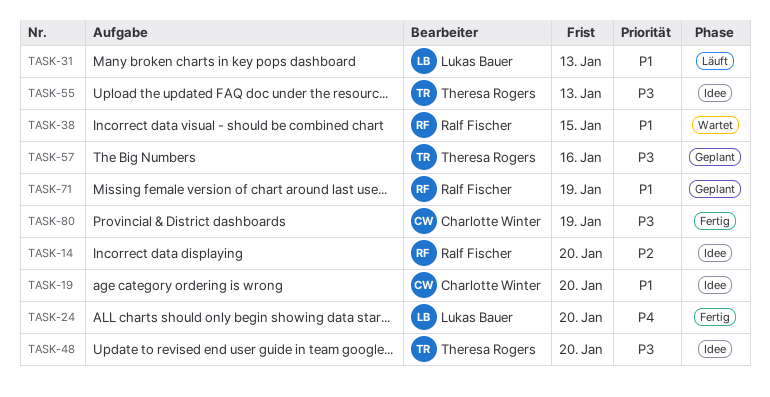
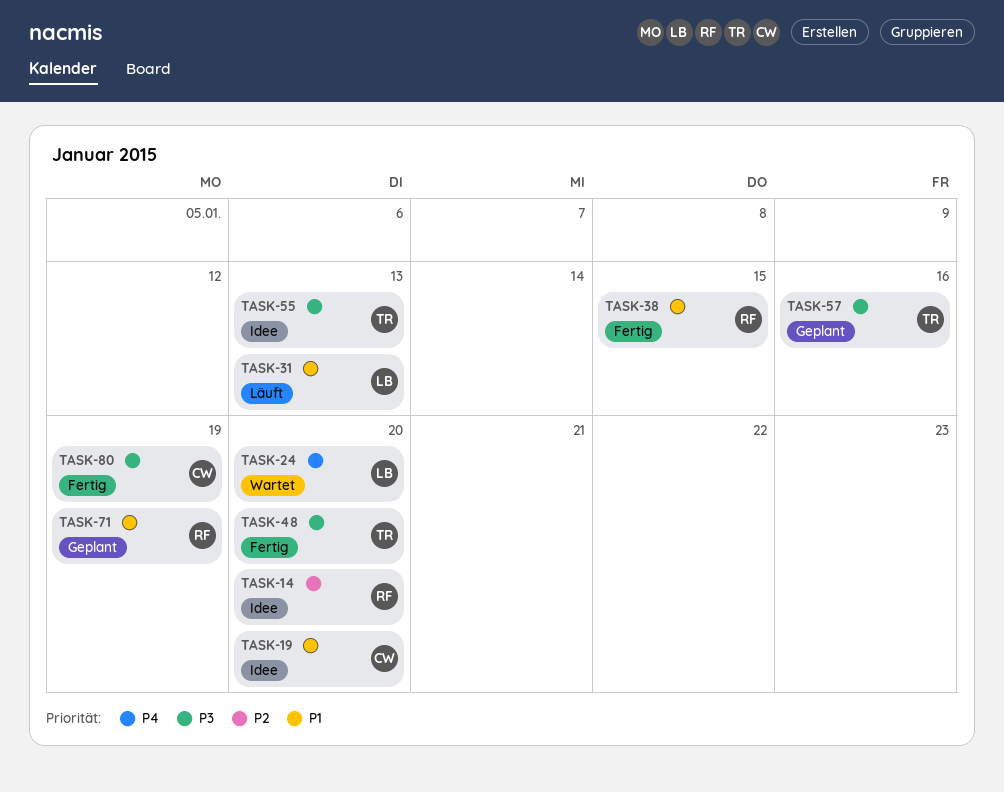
TASK-24, status: Fertig -> Wartet
TASK-38, status: Wartet -> Fertig
TASK-48, status: Idee -> Fertig

